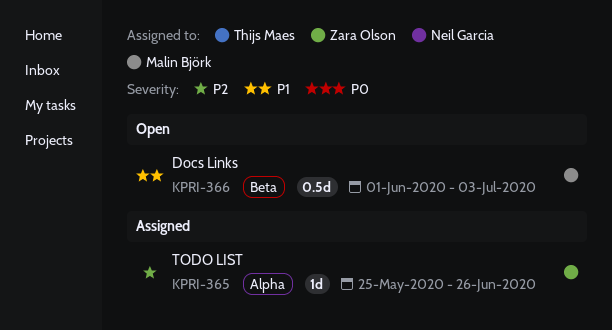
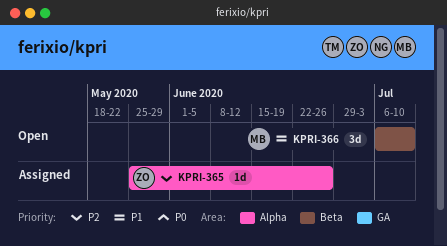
KPRI-366, estimate: 0.5d -> 3d
KPRI-366, start: Jun 1 -> Jul 6
KPRI-366, due: Jul 3 -> Jul 10

